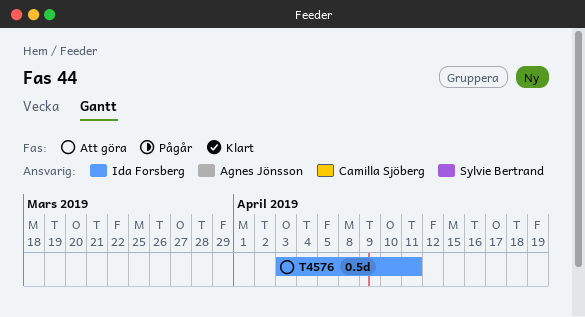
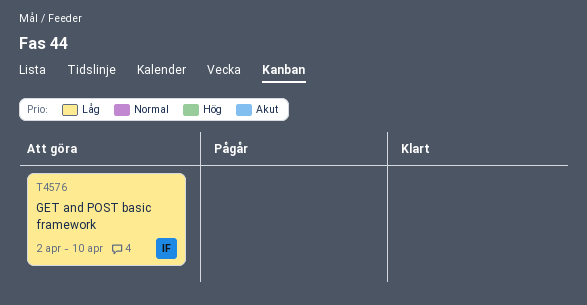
T4576, start: Apr 3 -> Apr 2
T4576, due: Apr 11 -> Apr 10

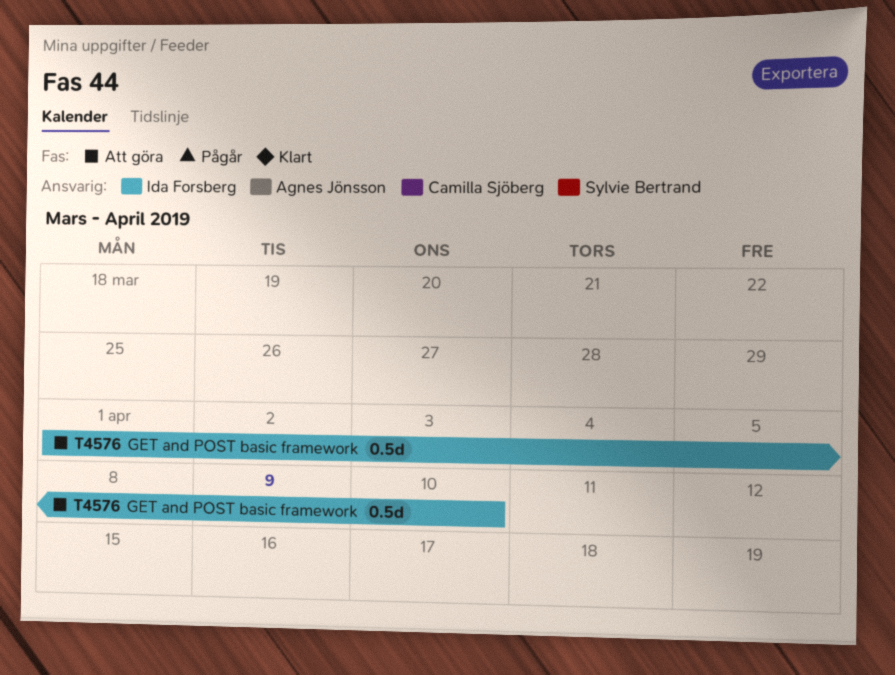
T4576, start: Apr 2 -> Apr 1

